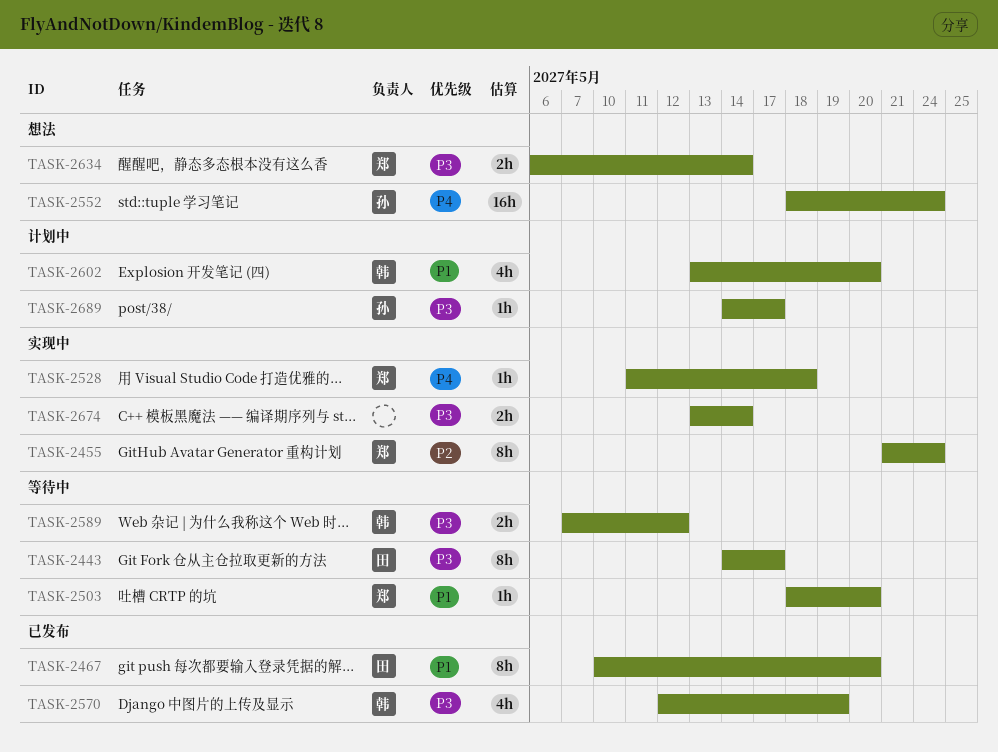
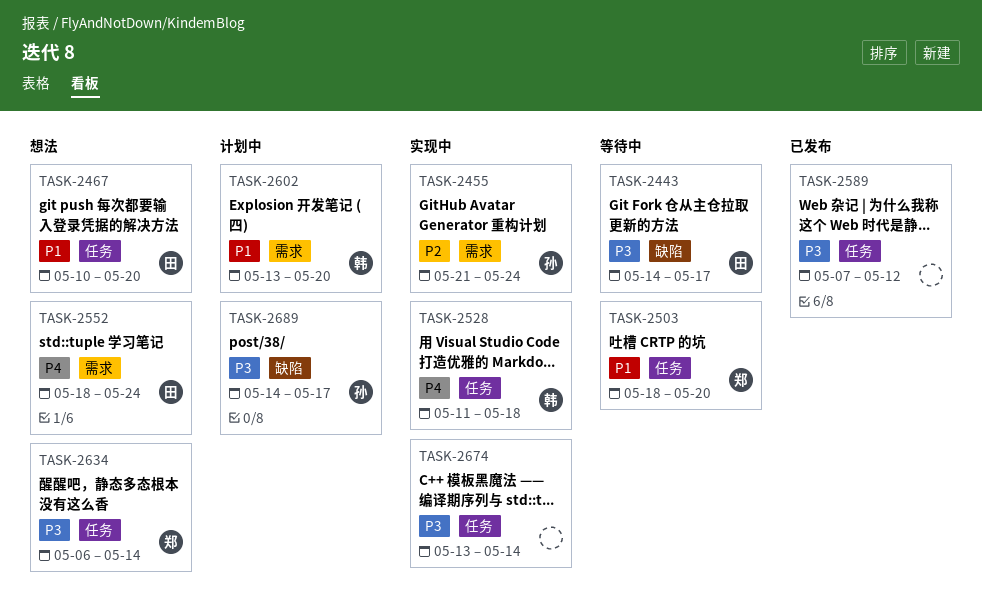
TASK-2455, owner: 郑 -> 孙
TASK-2467, status: 已发布 -> 想法
TASK-2528, owner: 郑 -> 韩
TASK-2552, owner: 孙 -> 田
TASK-2570: present -> none
TASK-2589, status: 等待中 -> 已发布
TASK-2589, owner: 韩 -> none

